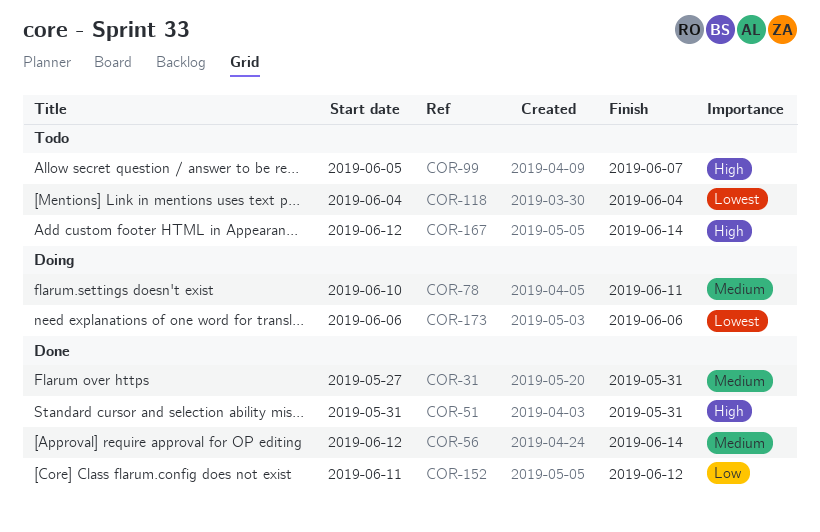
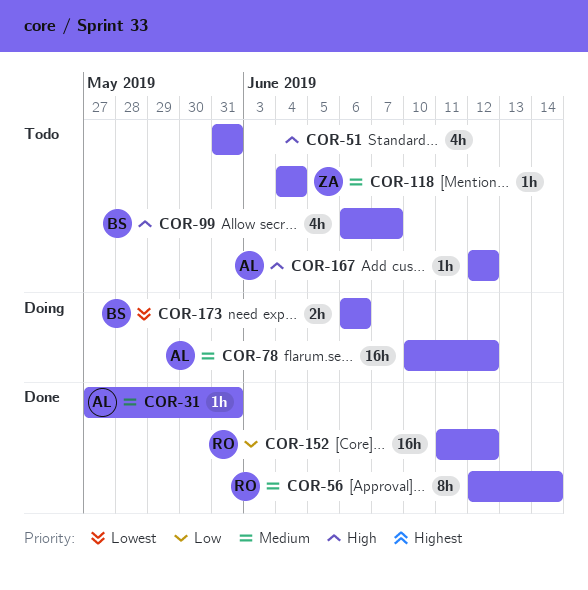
COR-51, status: Done -> Todo
COR-78, due: Jun 11 -> Jun 12
COR-99, start: Jun 5 -> Jun 6
COR-118, priority: Lowest -> Medium
COR-167, due: Jun 14 -> Jun 12

